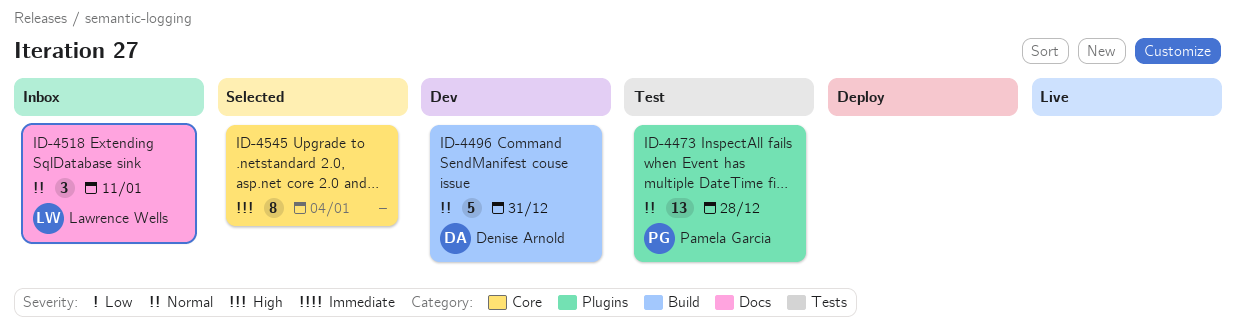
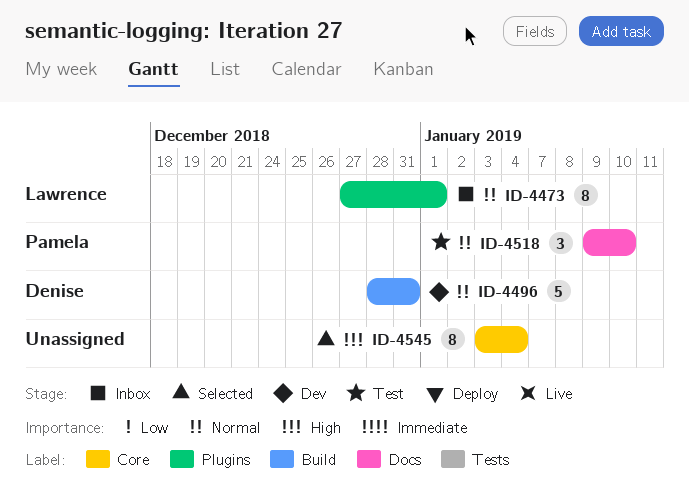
ID-4473, status: Test -> Inbox
ID-4473, owner: Pamela Garcia -> Lawrence Wells
ID-4473, estimate: 13 -> 8
ID-4473, due: Dec 28 -> Jan 1
ID-4518, status: Inbox -> Test
ID-4518, owner: Lawrence Wells -> Pamela Garcia
ID-4518, due: Jan 11 -> Jan 10

